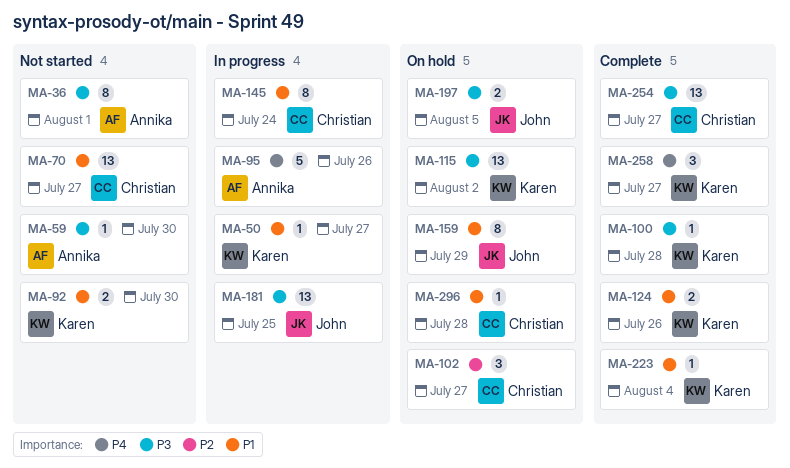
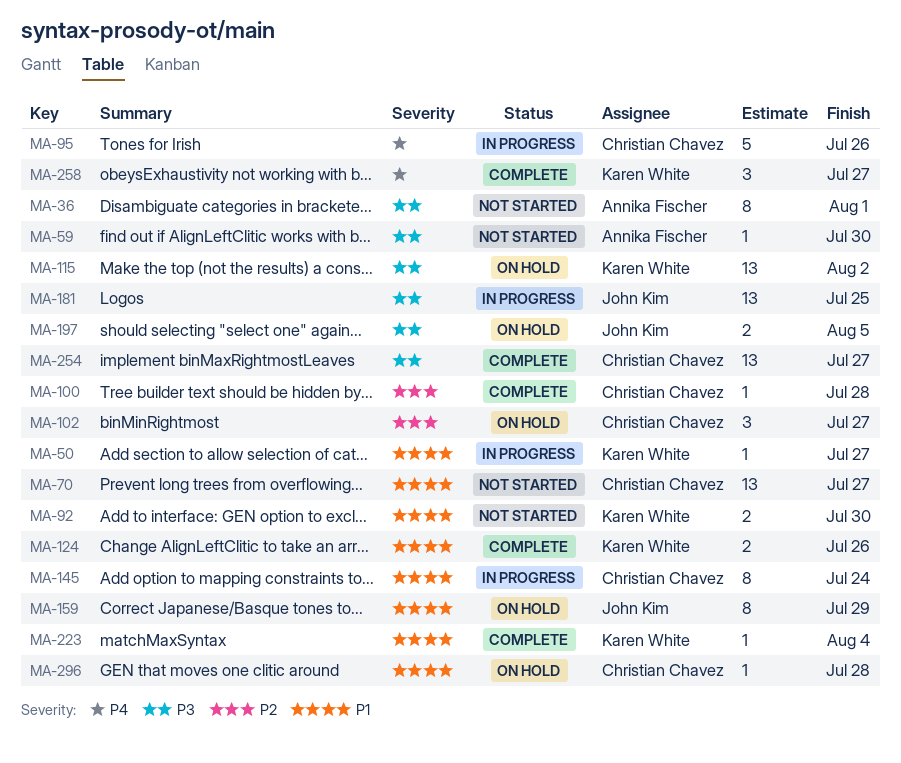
MA-95, owner: Annika Fischer -> Christian Chavez
MA-100, owner: Karen White -> Christian Chavez
MA-100, priority: P3 -> P2

